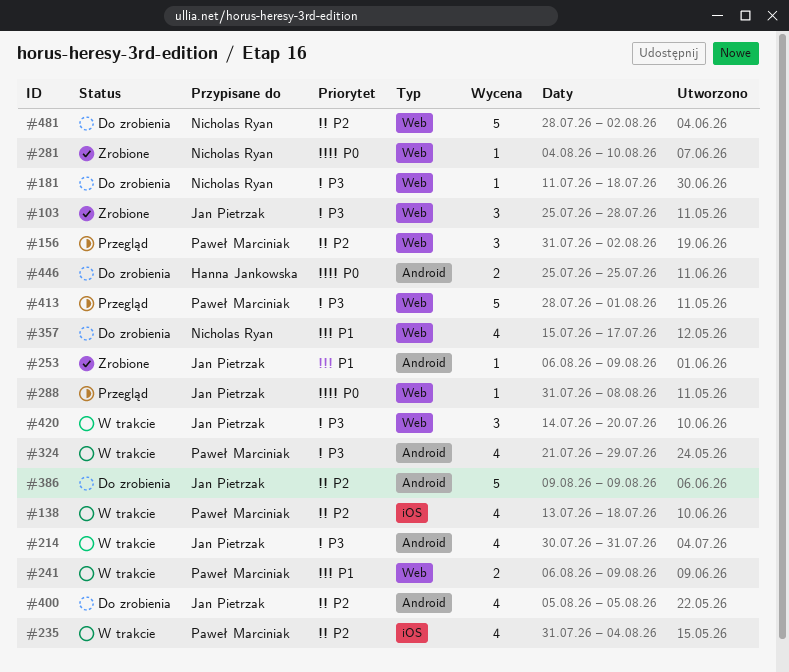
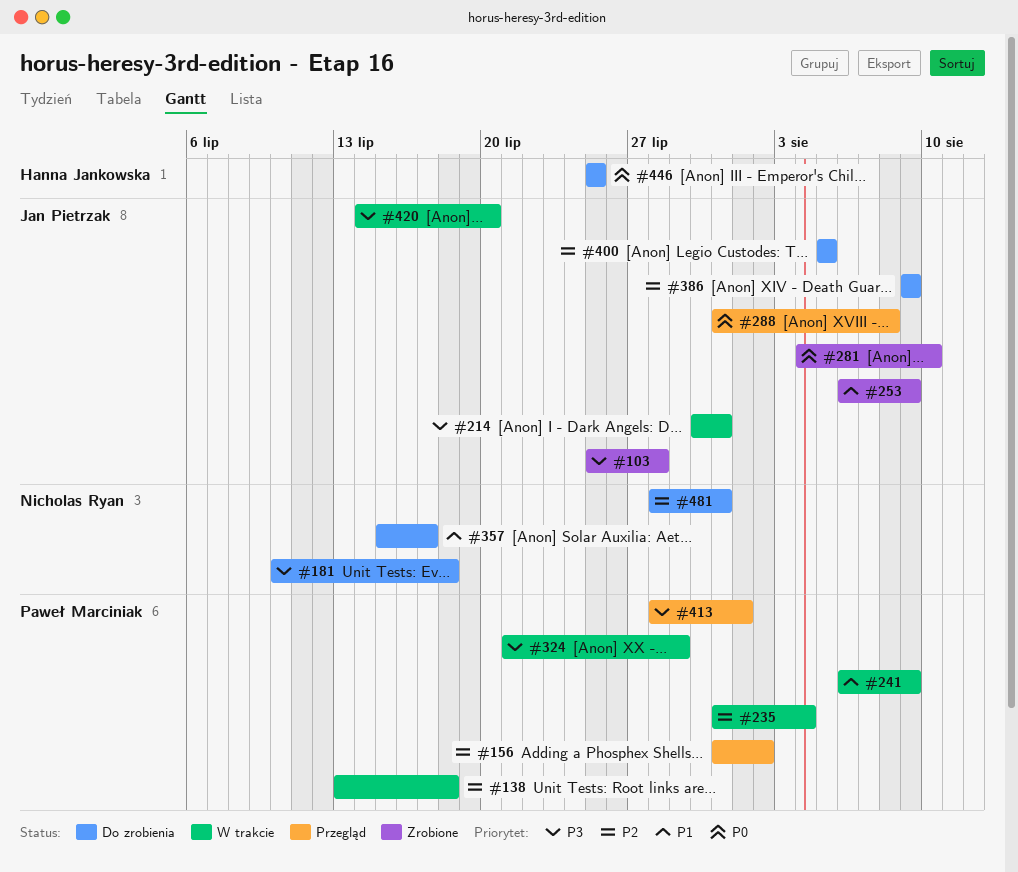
#181, start: Jul 11 -> Jul 10
#281, owner: Nicholas Ryan -> Jan Pietrzak
#481, due: Aug 2 -> Jul 31

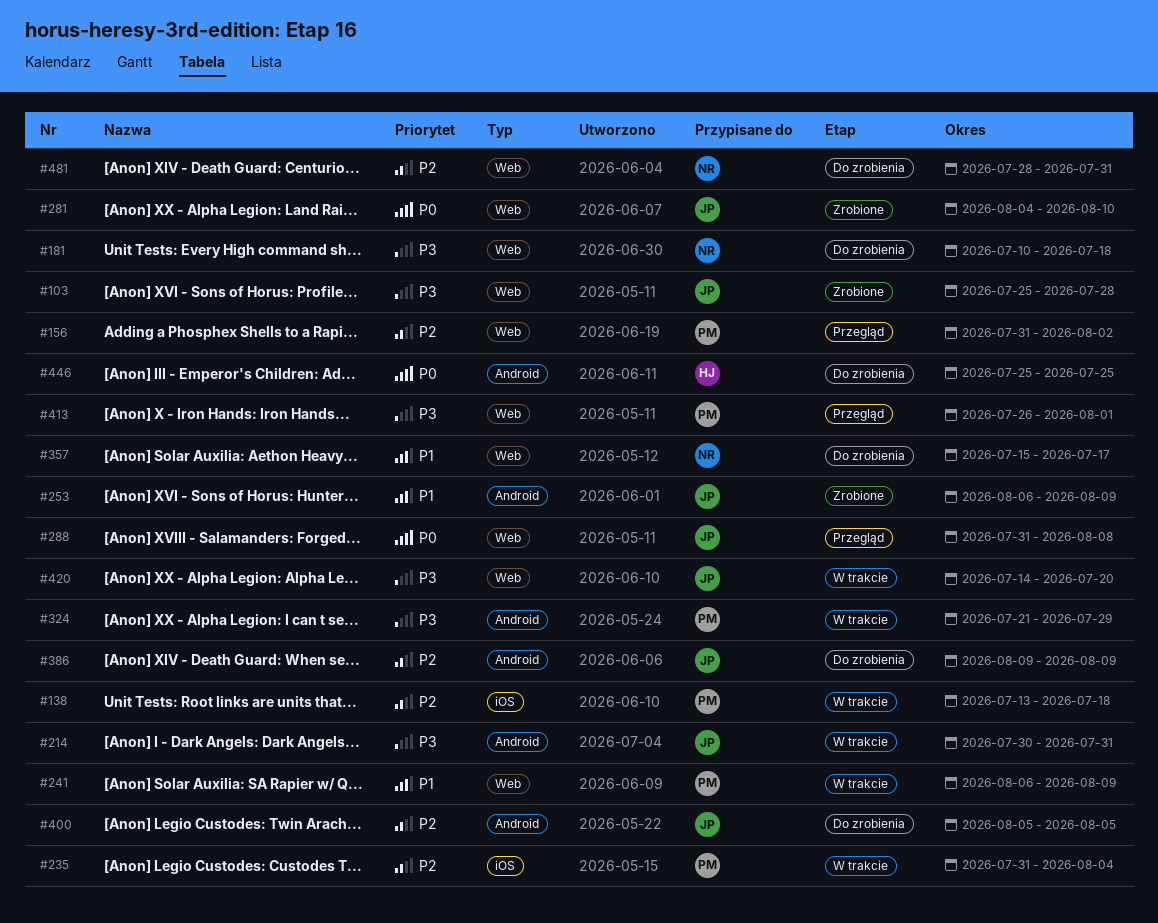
#413, start: Jul 28 -> Jul 26

